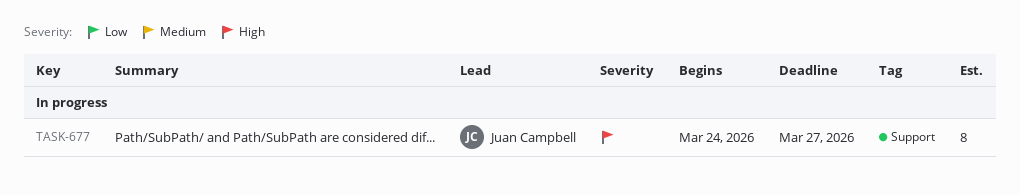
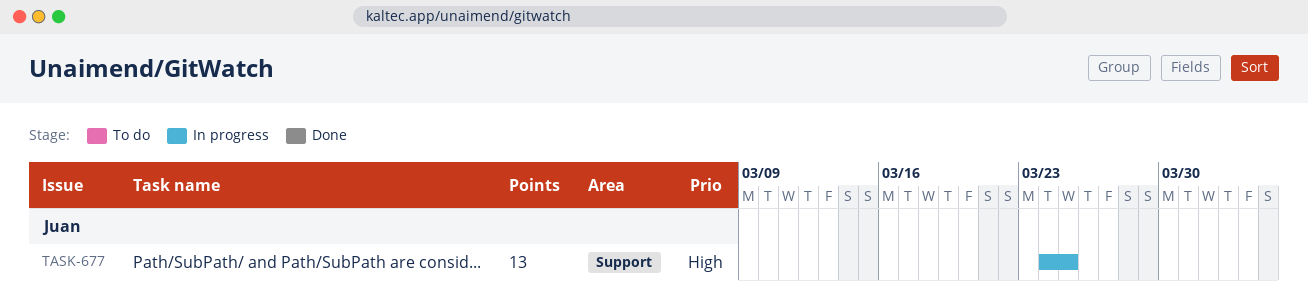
TASK-677, estimate: 8 -> 13
TASK-677, due: Mar 27 -> Mar 25

